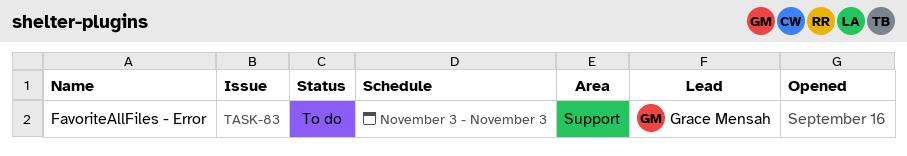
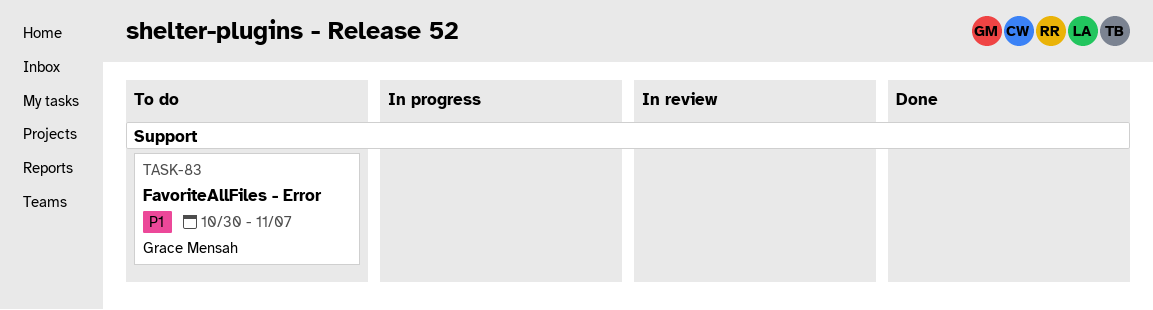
TASK-83, start: Nov 3 -> Oct 30
TASK-83, due: Nov 3 -> Nov 7

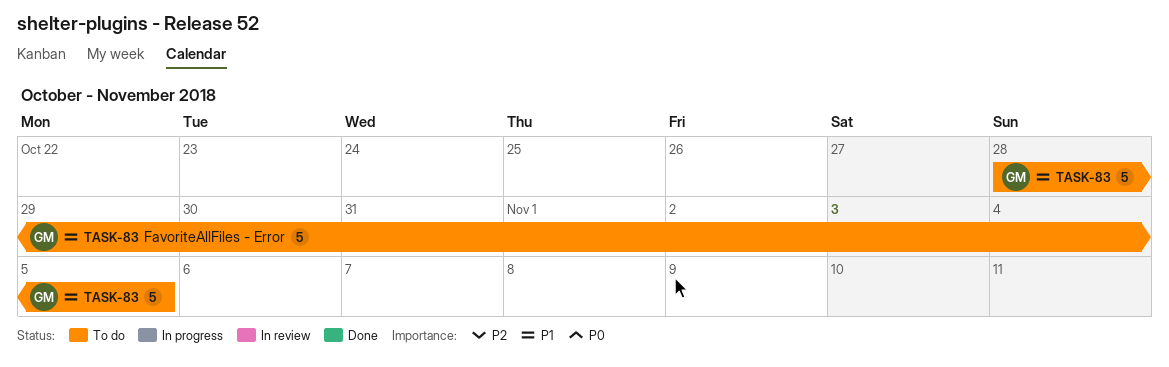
TASK-83, start: Oct 30 -> Oct 28
TASK-83, due: Nov 7 -> Nov 5

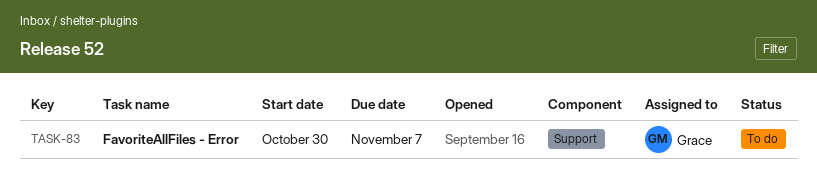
TASK-83, start: Oct 28 -> Oct 30
TASK-83, due: Nov 5 -> Nov 7

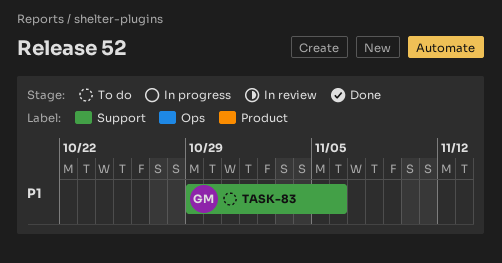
TASK-83, start: Oct 30 -> Oct 29
TASK-83, due: Nov 7 -> Nov 6

